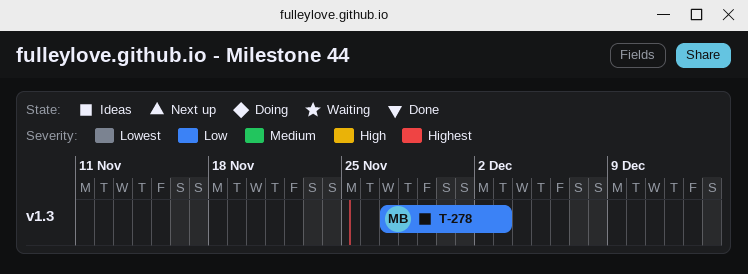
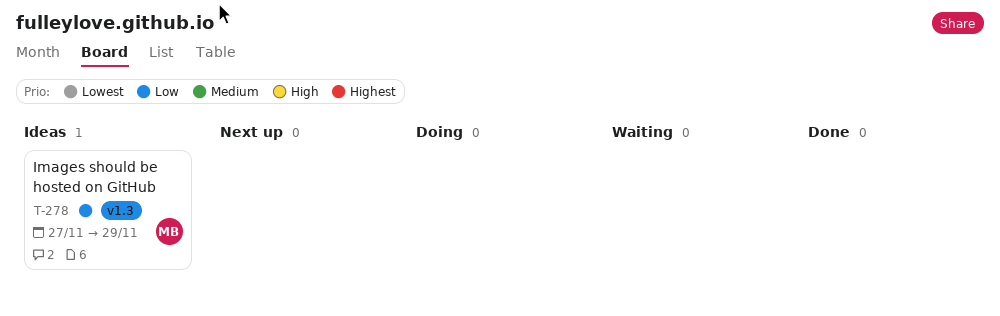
T-278, due: Dec 3 -> Nov 29

